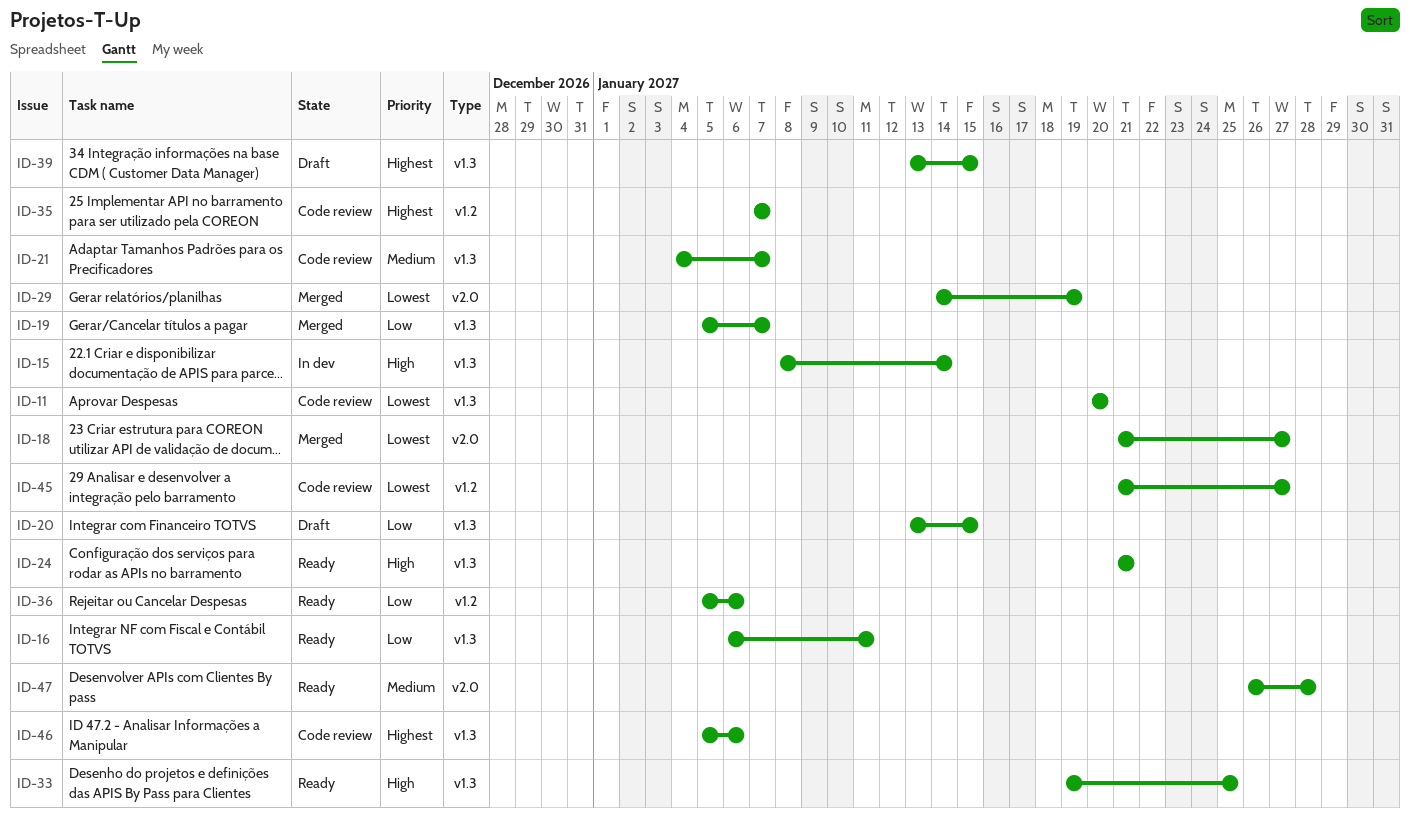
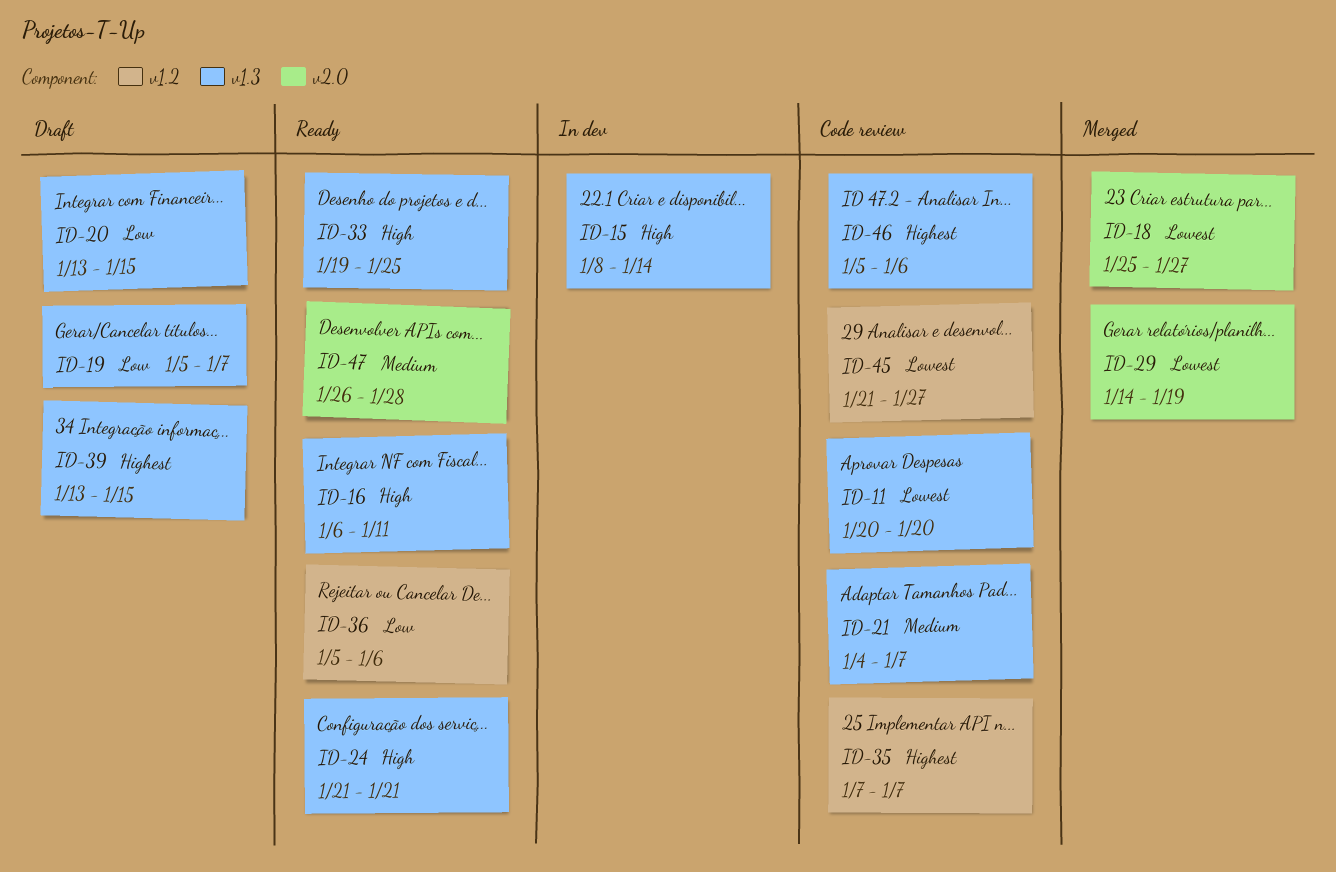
ID-16, priority: Low -> High
ID-18, start: Jan 21 -> Jan 25
ID-19, status: Merged -> Draft

